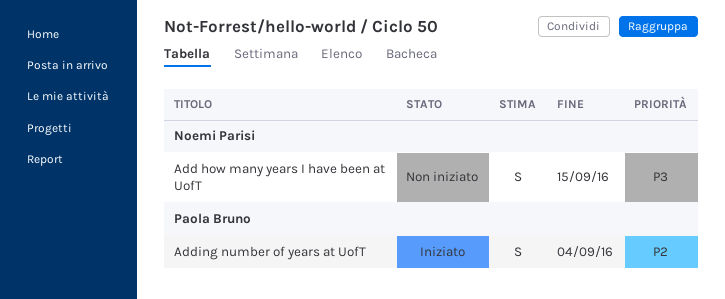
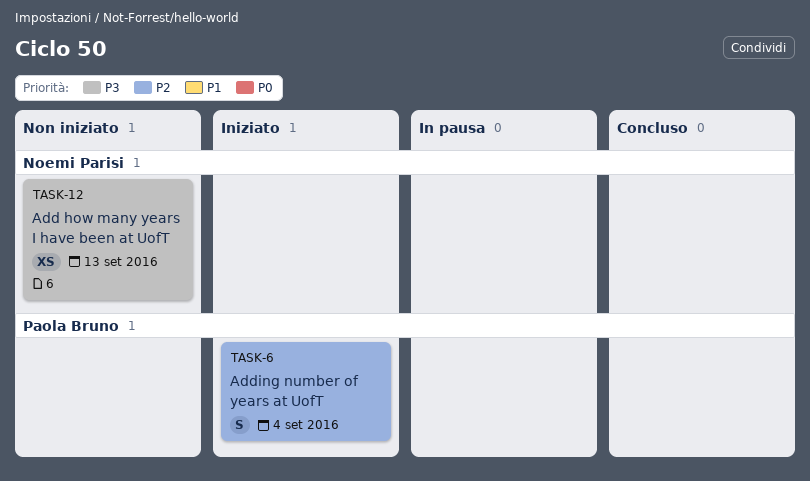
Add how many years I have been at UofT, estimate: S -> XS
Add how many years I have been at UofT, due: Sep 15 -> Sep 13

